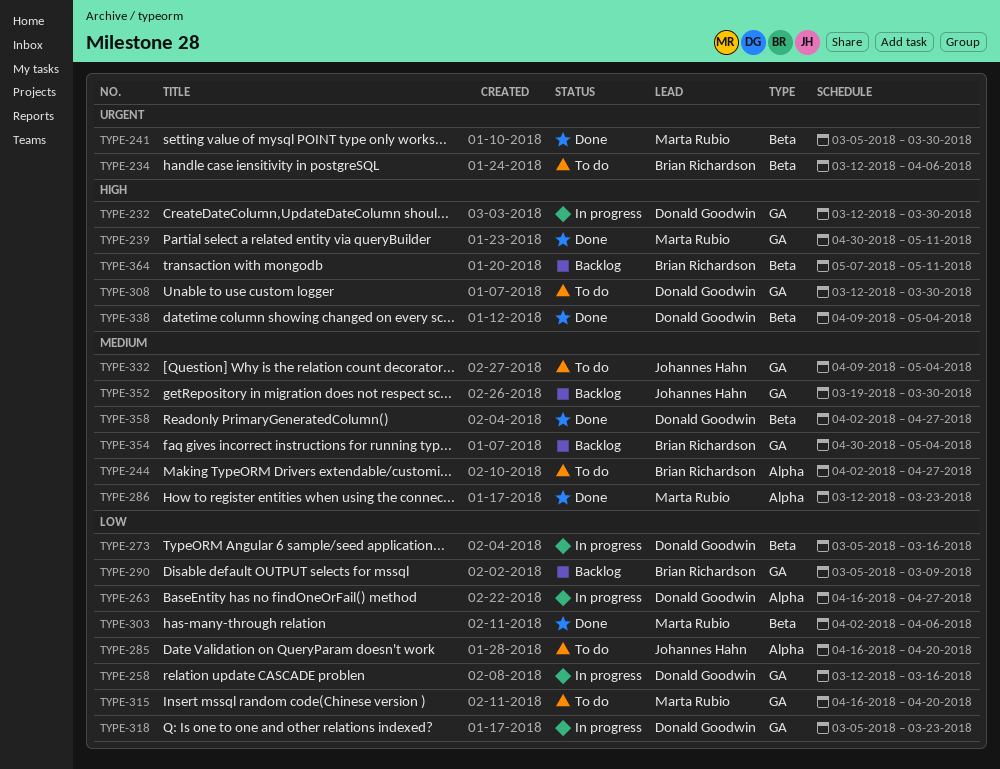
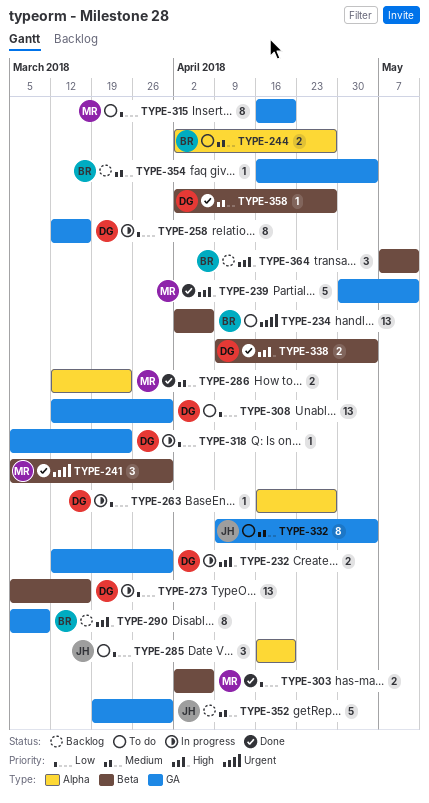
TYPE-234, start: Mar 12 -> Apr 2
TYPE-290, priority: Low -> High
TYPE-308, priority: High -> Low
TYPE-354, start: Apr 30 -> Apr 16

